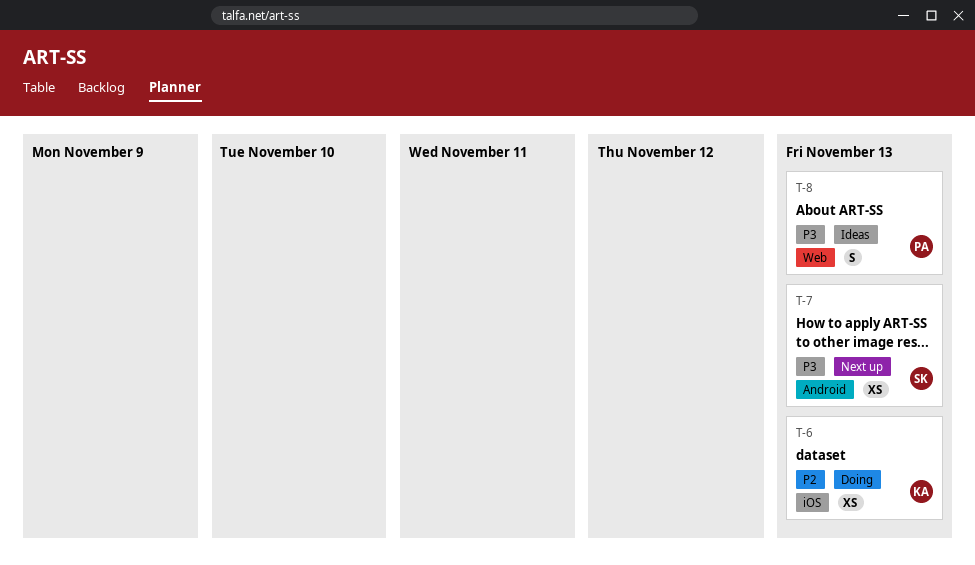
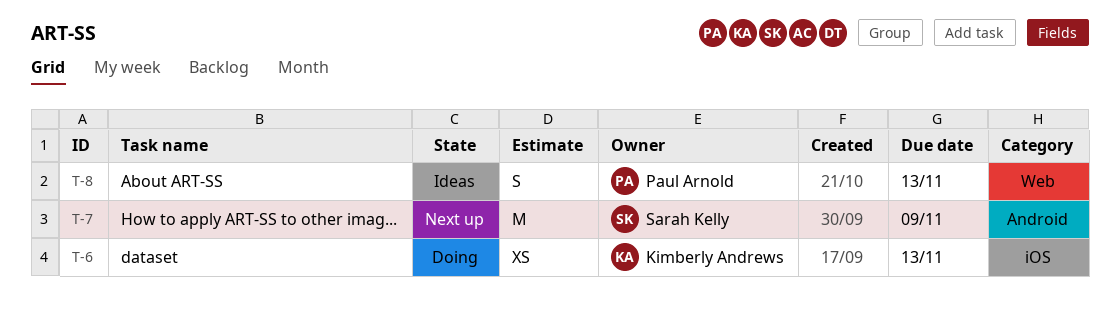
T-7, estimate: XS -> M
T-7, due: Nov 13 -> Nov 9

